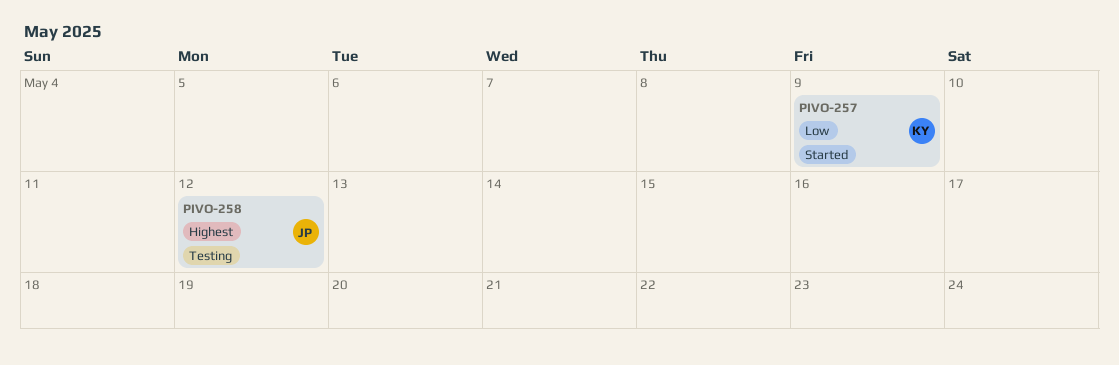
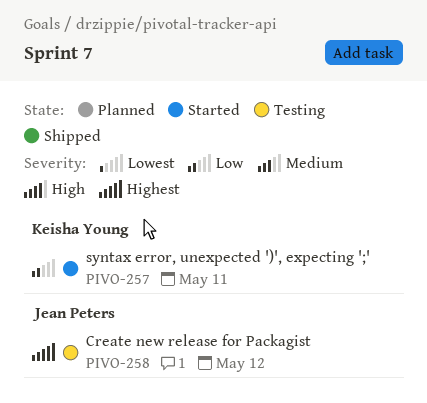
PIVO-257, due: May 9 -> May 11

